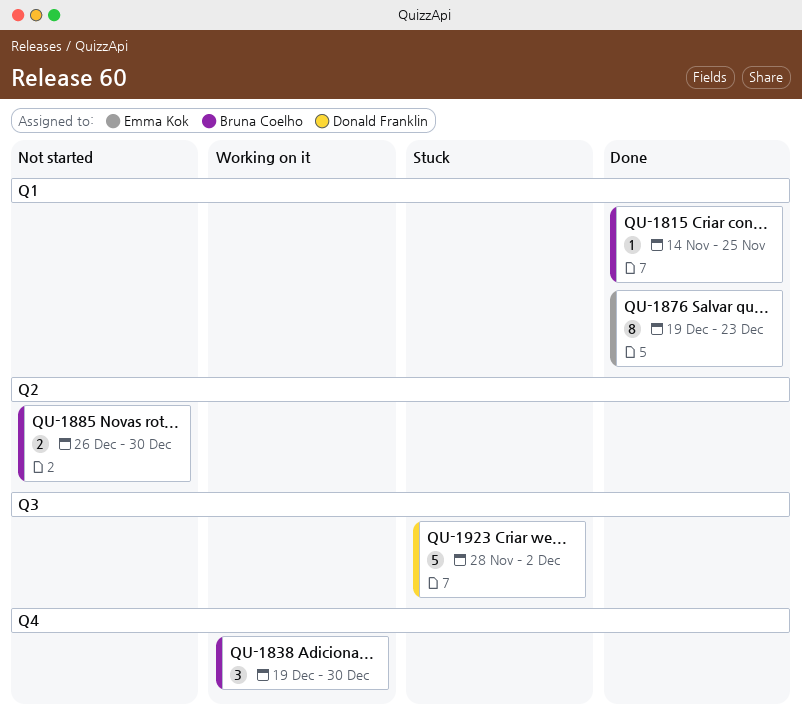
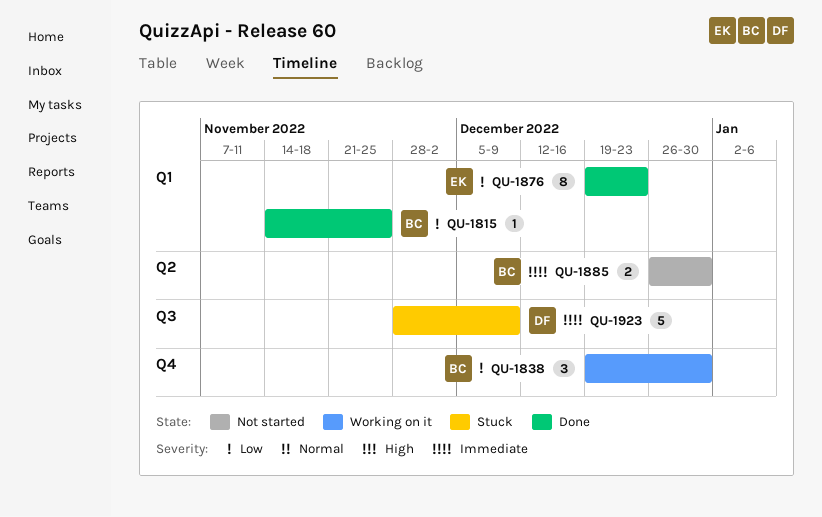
QU-1923, due: Dec 2 -> Dec 9

